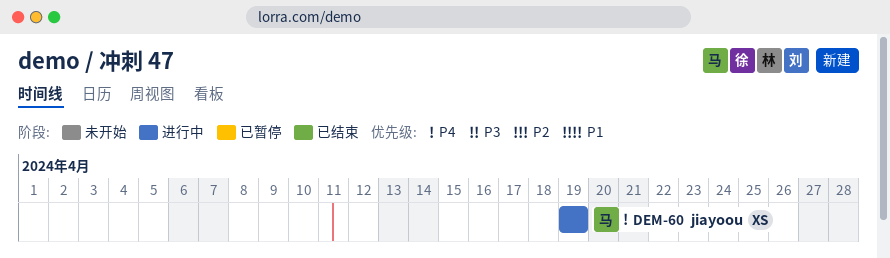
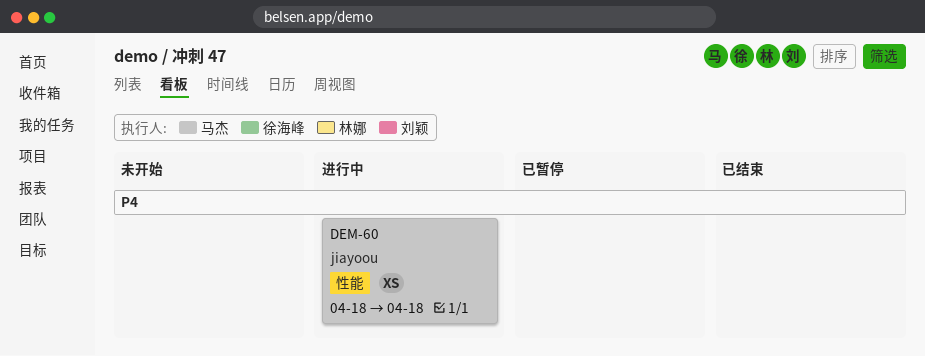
DEM-60, start: Apr 19 -> Apr 18
DEM-60, due: Apr 19 -> Apr 18

